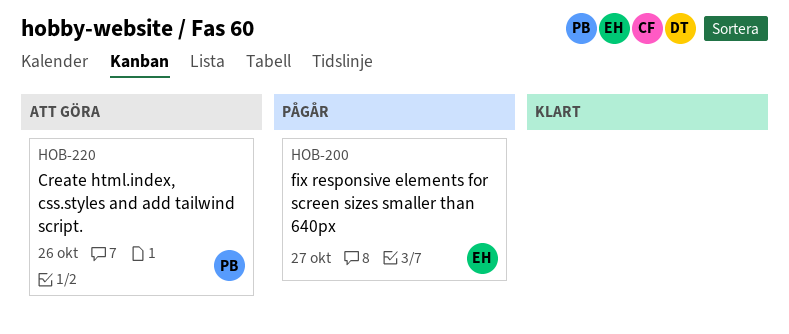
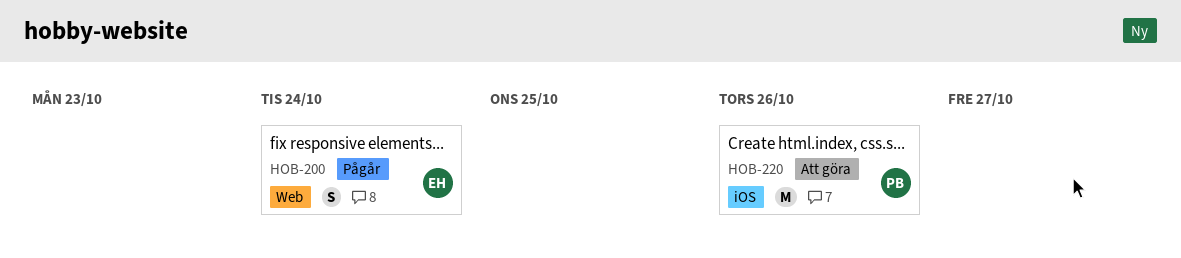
HOB-200, due: Oct 27 -> Oct 24

